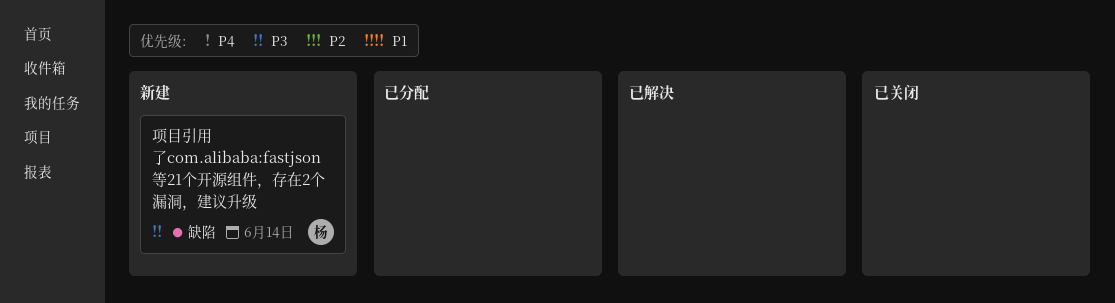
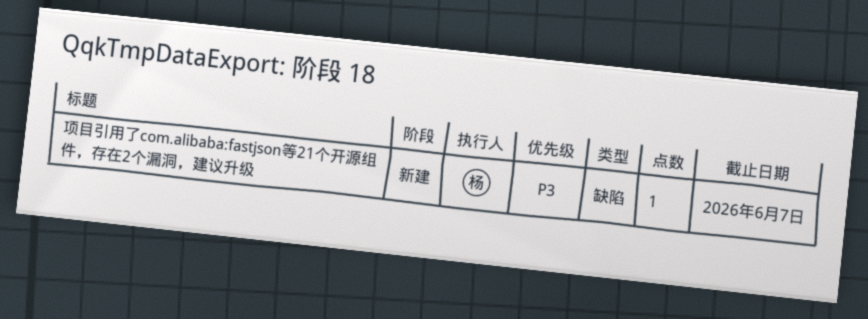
项目引用了com.alibaba:fastjson等21个开源组件，存在2个漏洞，建议升级, due: Jun 14 -> Jun 7

